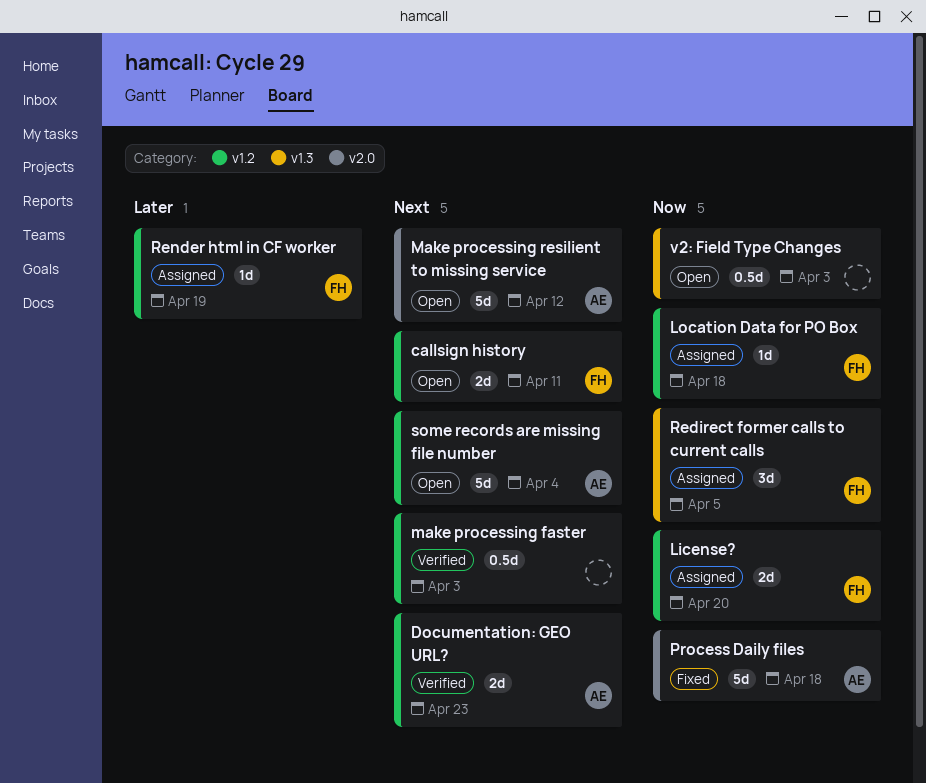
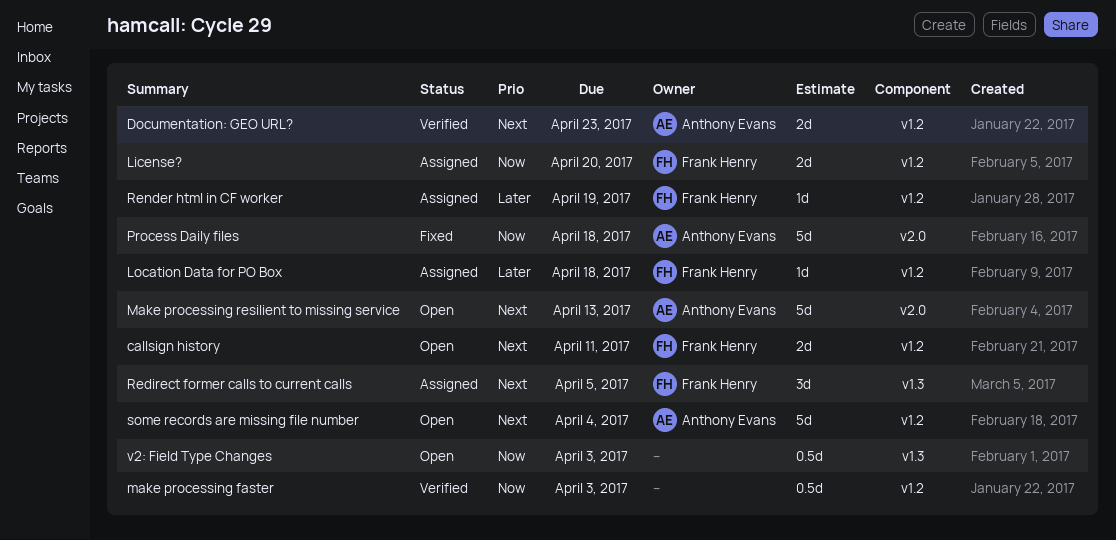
Location Data for PO Box, priority: Now -> Later
make processing faster, priority: Next -> Now
Make processing resilient to missing service, due: Apr 12 -> Apr 13
Redirect former calls to current calls, priority: Now -> Next

